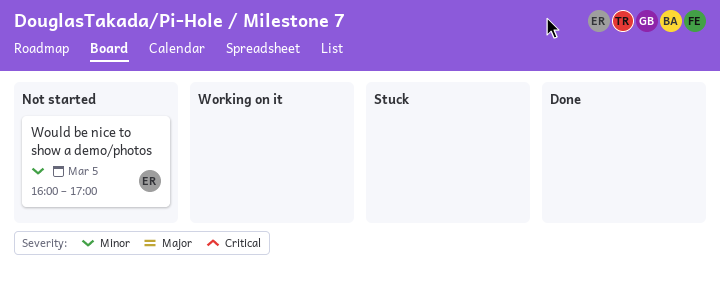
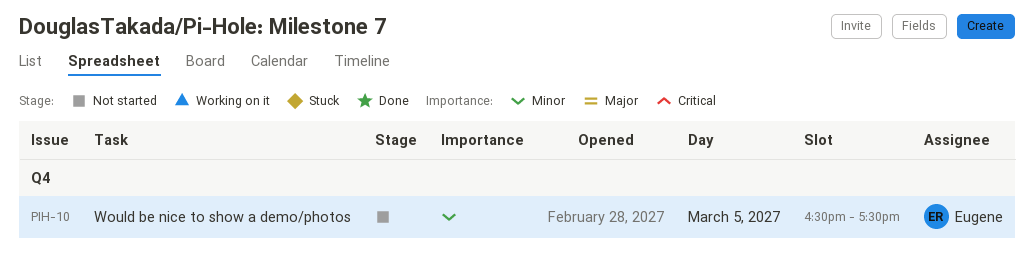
Would be nice to show a demo/photos, begins: 16:00 -> 16:30
Would be nice to show a demo/photos, ends: 17:00 -> 17:30

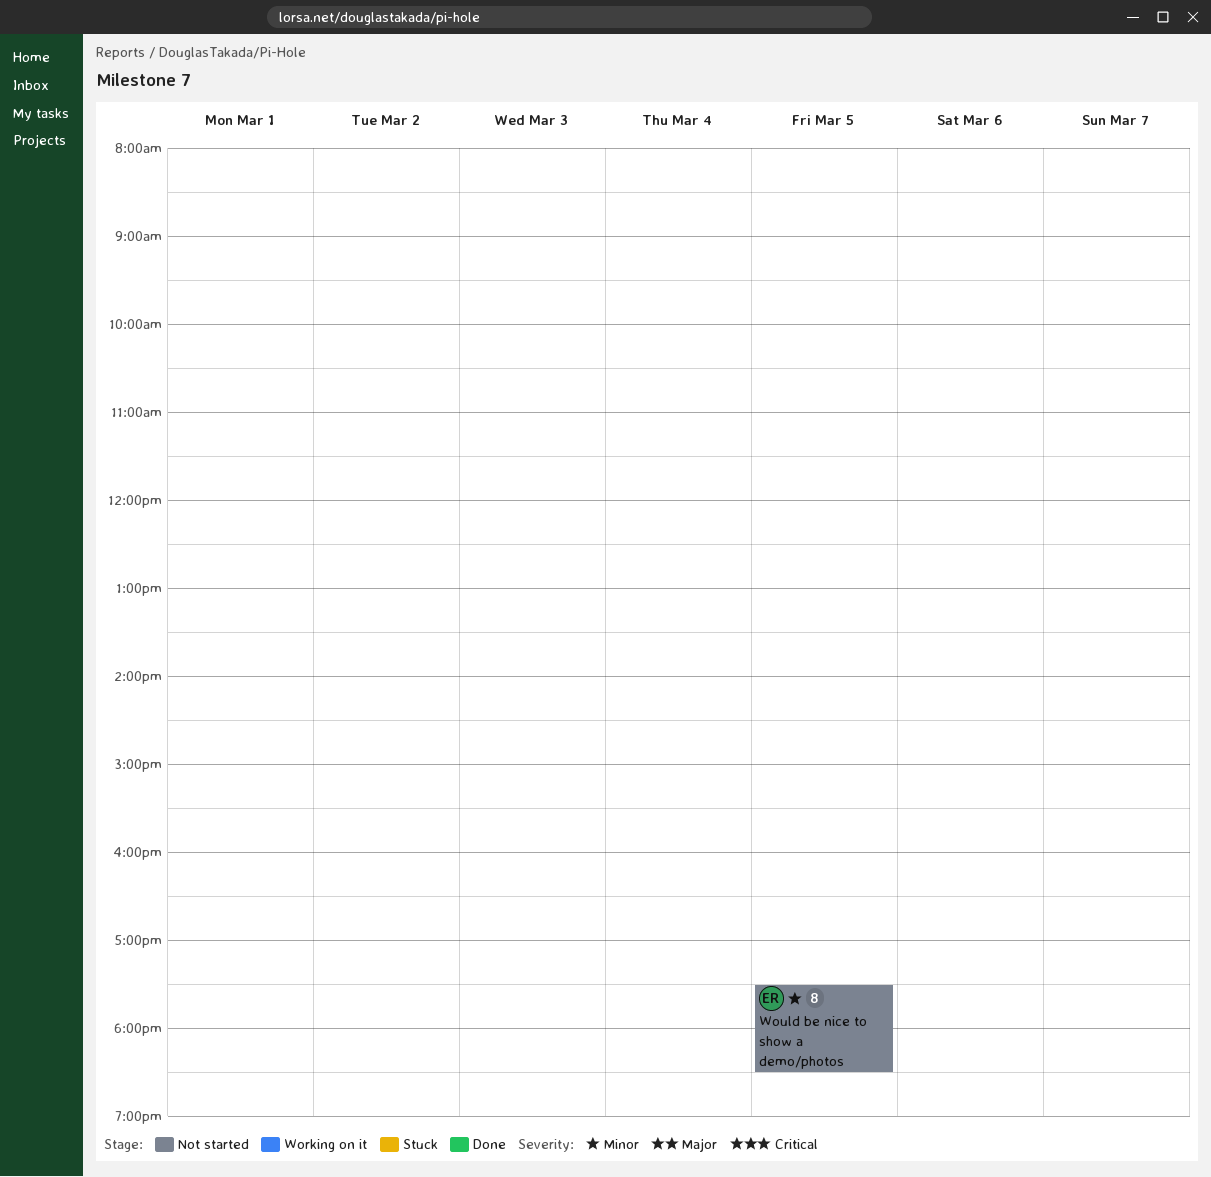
Would be nice to show a demo/photos, begins: 16:30 -> 17:30
Would be nice to show a demo/photos, ends: 17:30 -> 18:30

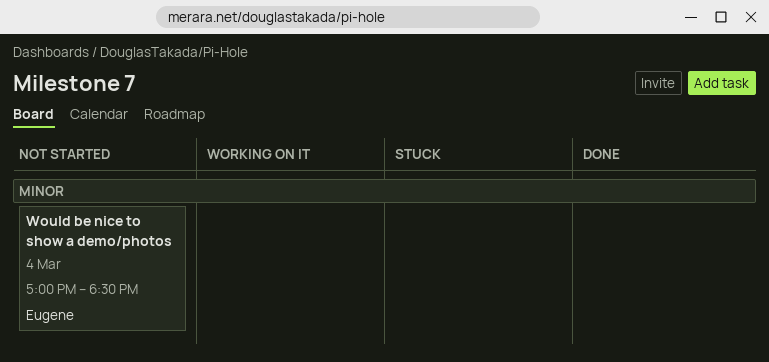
Would be nice to show a demo/photos, day: Mar 5 -> Mar 4
Would be nice to show a demo/photos, begins: 17:30 -> 17:00

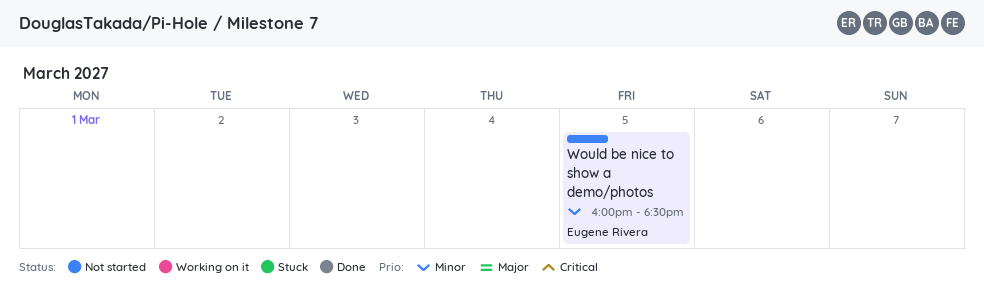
Would be nice to show a demo/photos, day: Mar 4 -> Mar 5
Would be nice to show a demo/photos, begins: 17:00 -> 16:00

